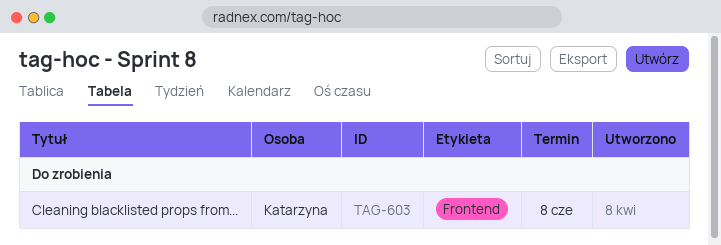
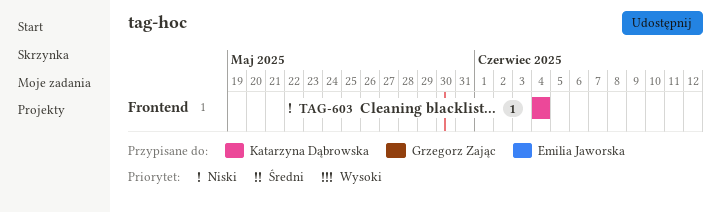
TAG-603, due: Jun 8 -> Jun 4

